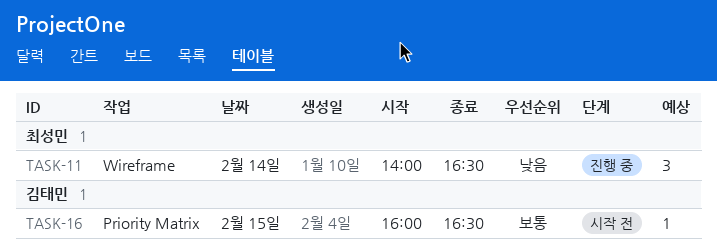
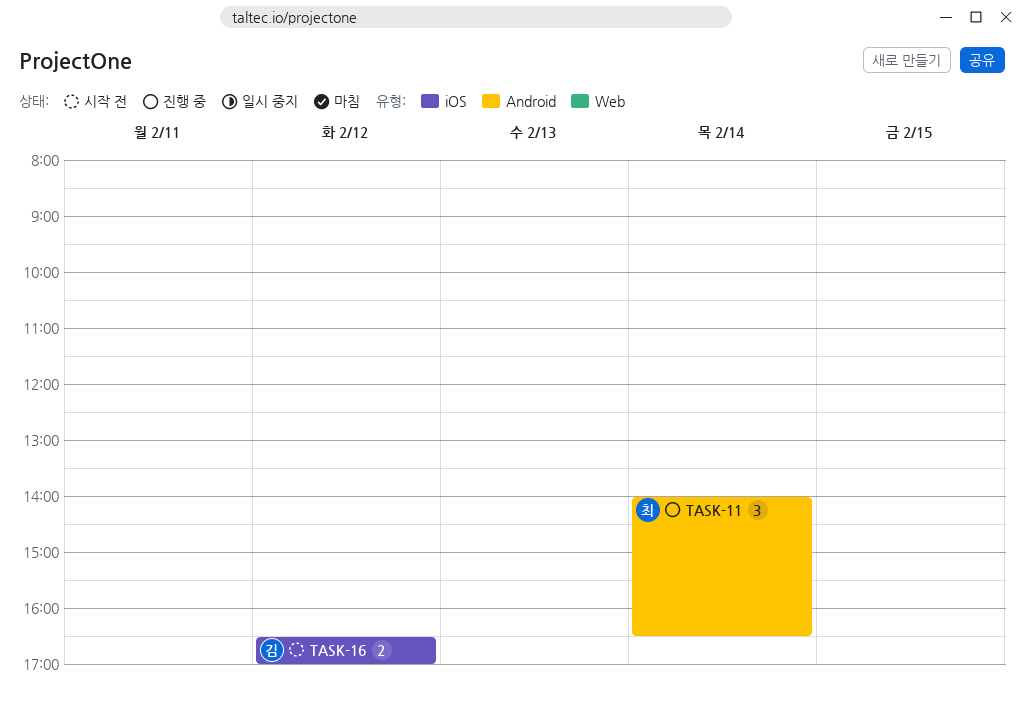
TASK-16, estimate: 1 -> 2
TASK-16, day: Feb 15 -> Feb 12
TASK-16, begins: 16:00 -> 16:30
TASK-16, ends: 16:30 -> 17:00

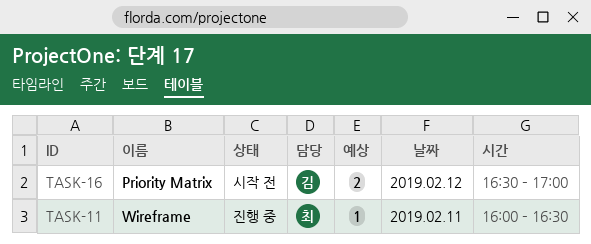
TASK-11, estimate: 3 -> 1
TASK-11, day: Feb 14 -> Feb 11
TASK-11, begins: 14:00 -> 16:00

